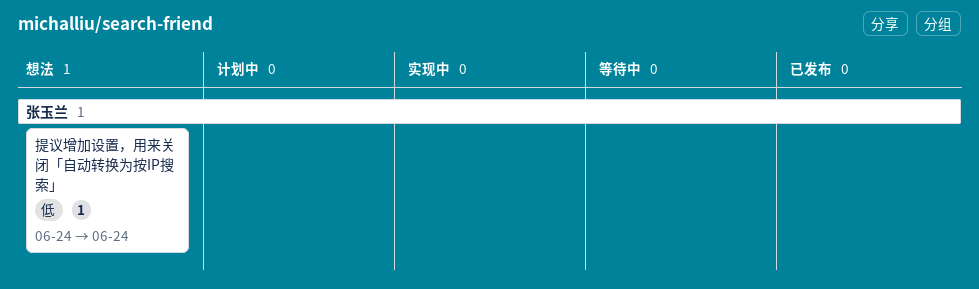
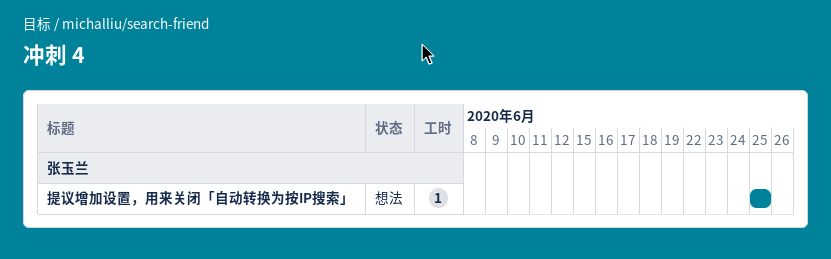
提议增加设置，用来关闭「自动转换为按IP搜索」, start: Jun 24 -> Jun 25
提议增加设置，用来关闭「自动转换为按IP搜索」, due: Jun 24 -> Jun 25

